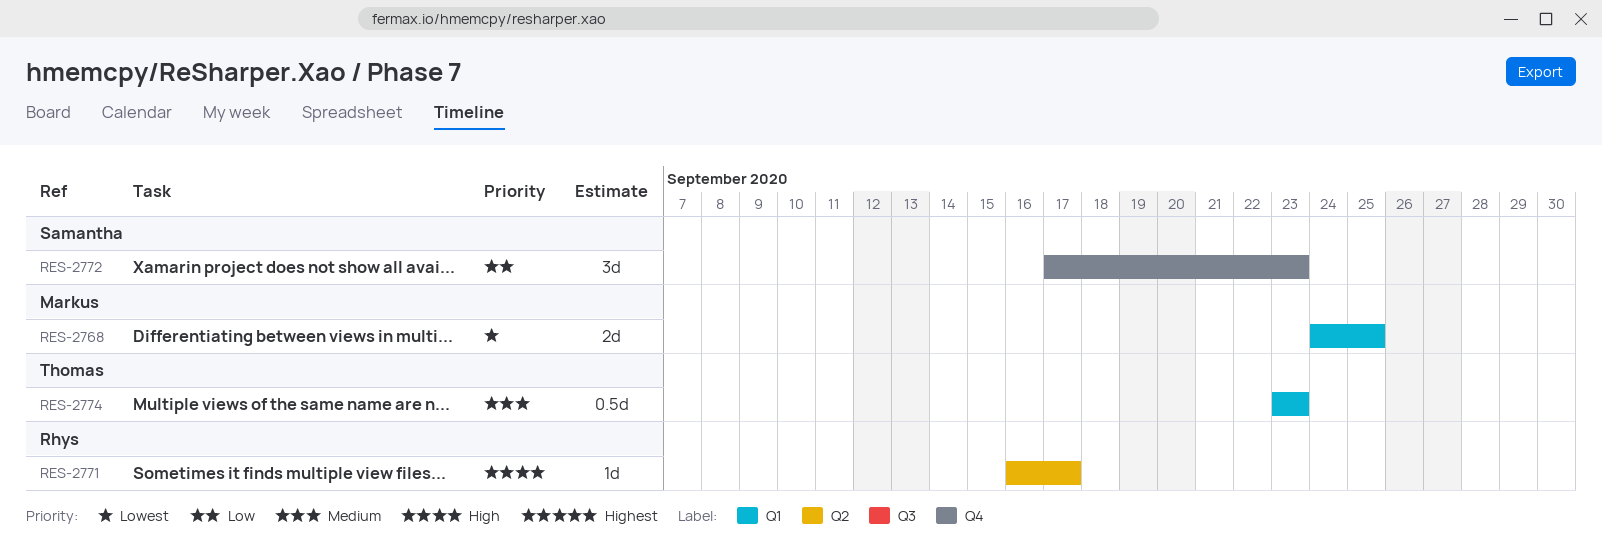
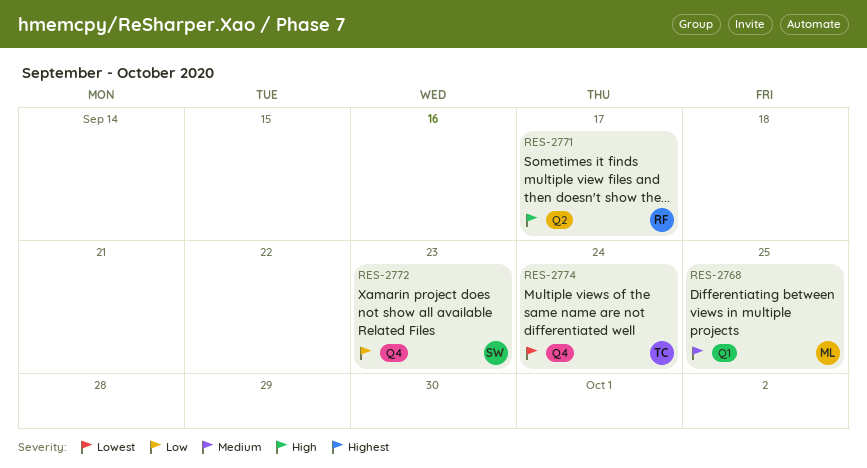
RES-2768, priority: Lowest -> Medium
RES-2774, priority: Medium -> Lowest
RES-2774, label: Q1 -> Q4
RES-2774, due: Sep 23 -> Sep 24

